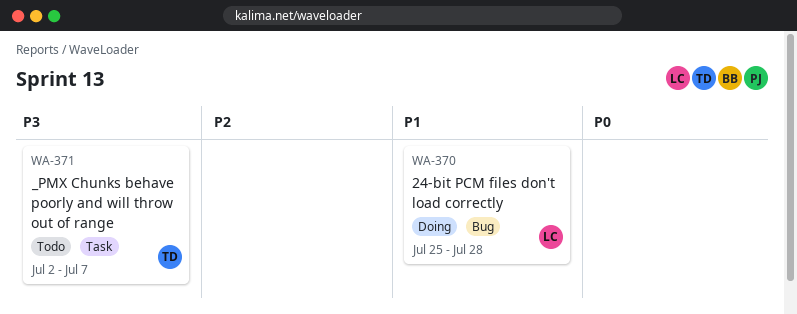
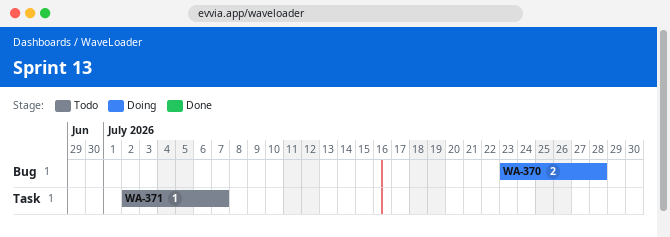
WA-370, start: Jul 25 -> Jul 23

